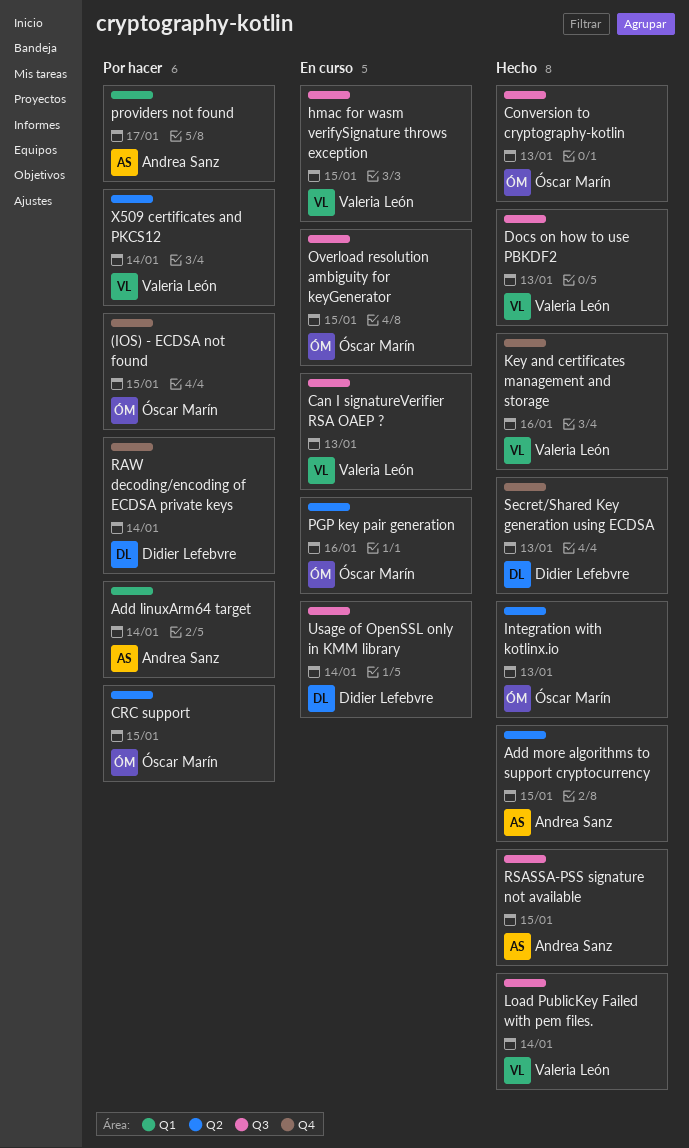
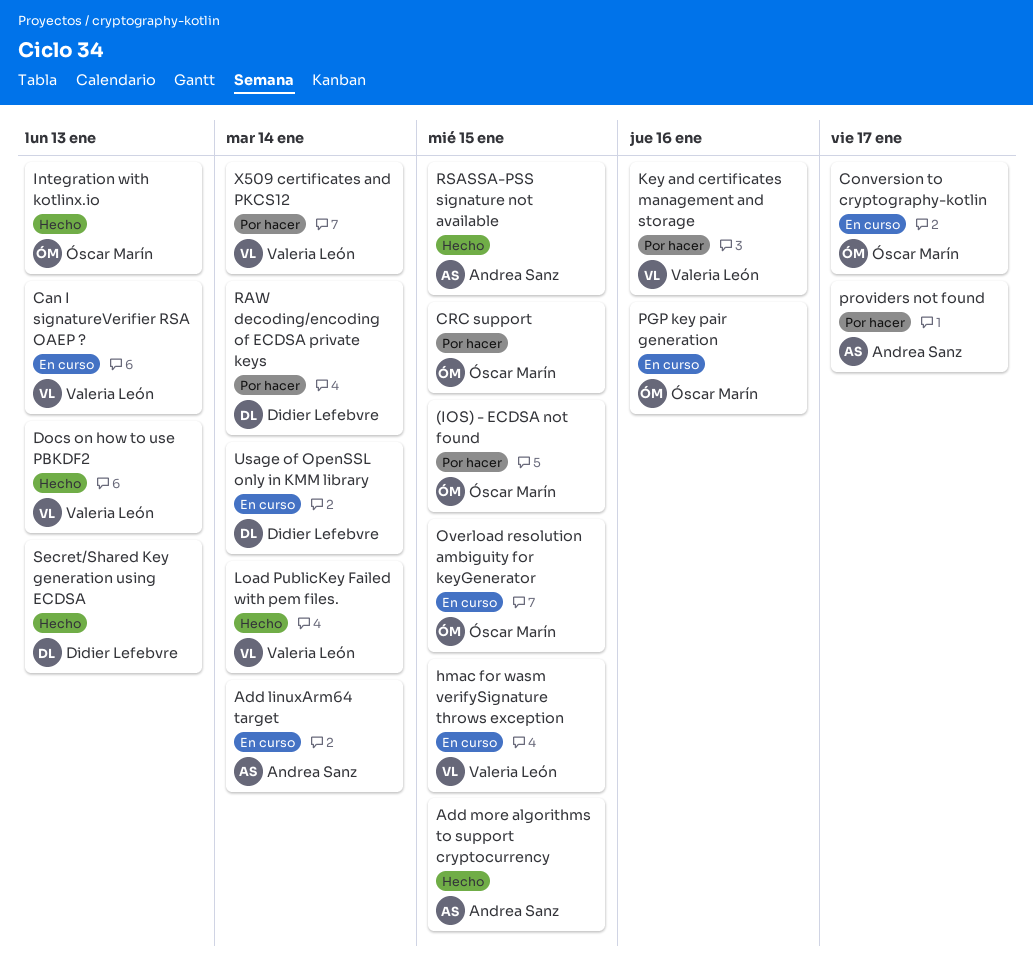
Add linuxArm64 target, status: Por hacer -> En curso
Conversion to cryptography-kotlin, status: Hecho -> En curso
Conversion to cryptography-kotlin, due: Jan 13 -> Jan 17
Key and certificates management and storage, status: Hecho -> Por hacer

